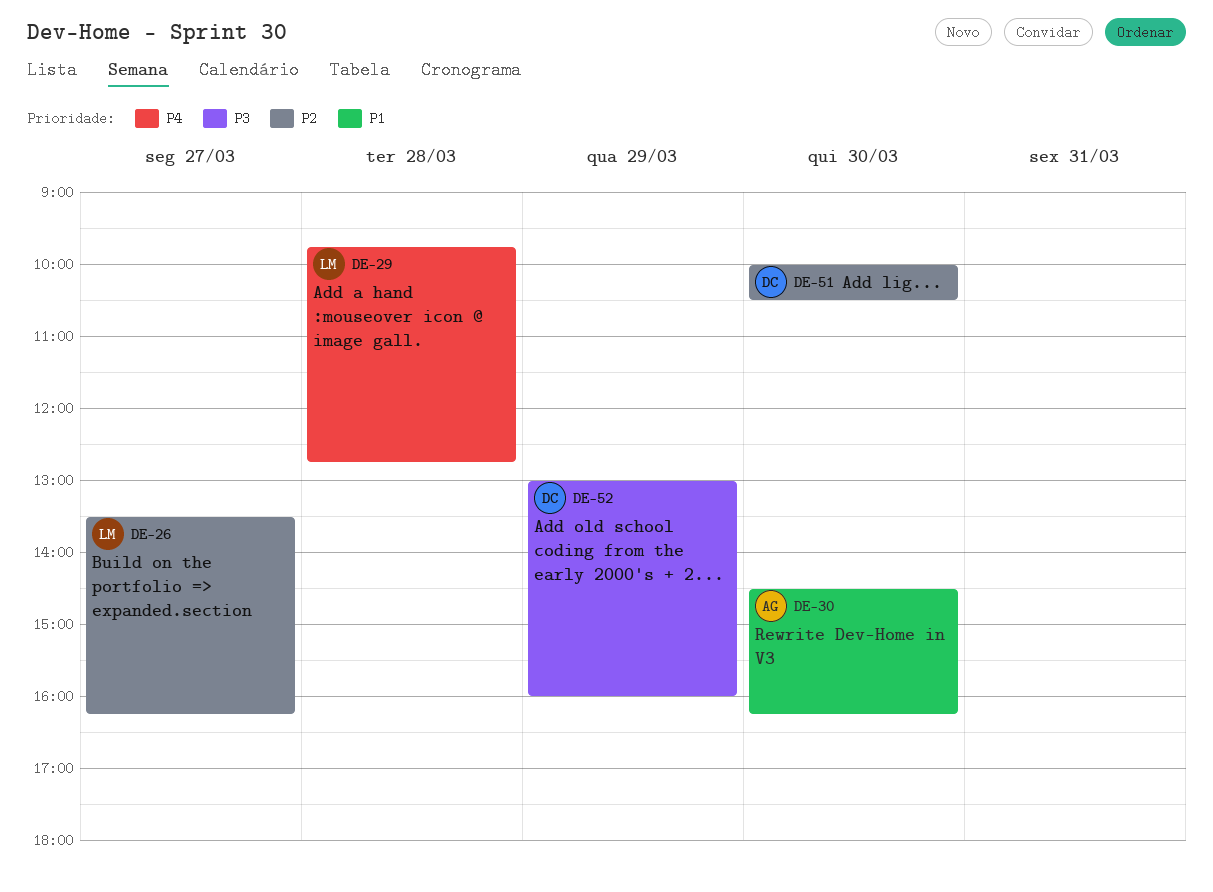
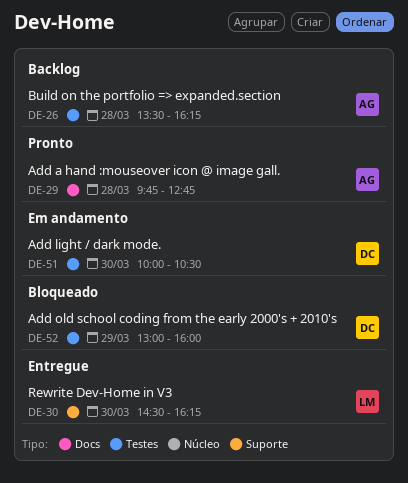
DE-26, owner: LM -> AG
DE-26, day: Mar 27 -> Mar 28
DE-29, owner: LM -> AG
DE-30, owner: AG -> LM

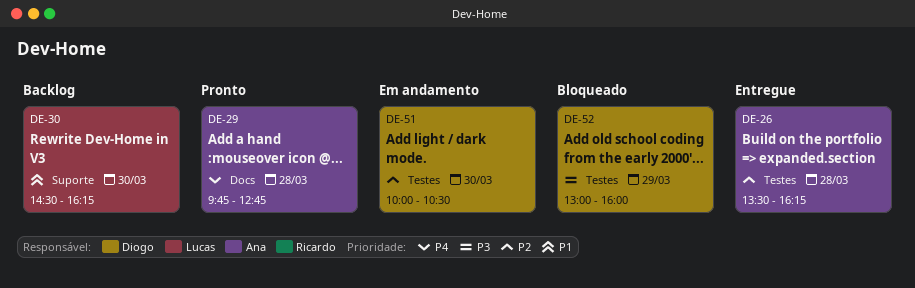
DE-26, status: Backlog -> Entregue
DE-30, status: Entregue -> Backlog

